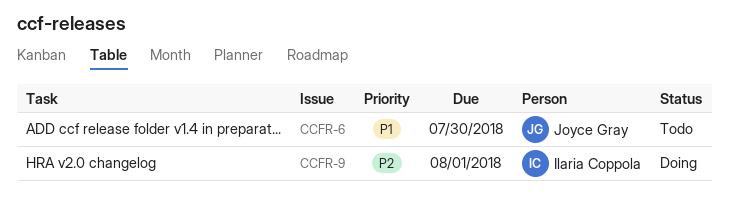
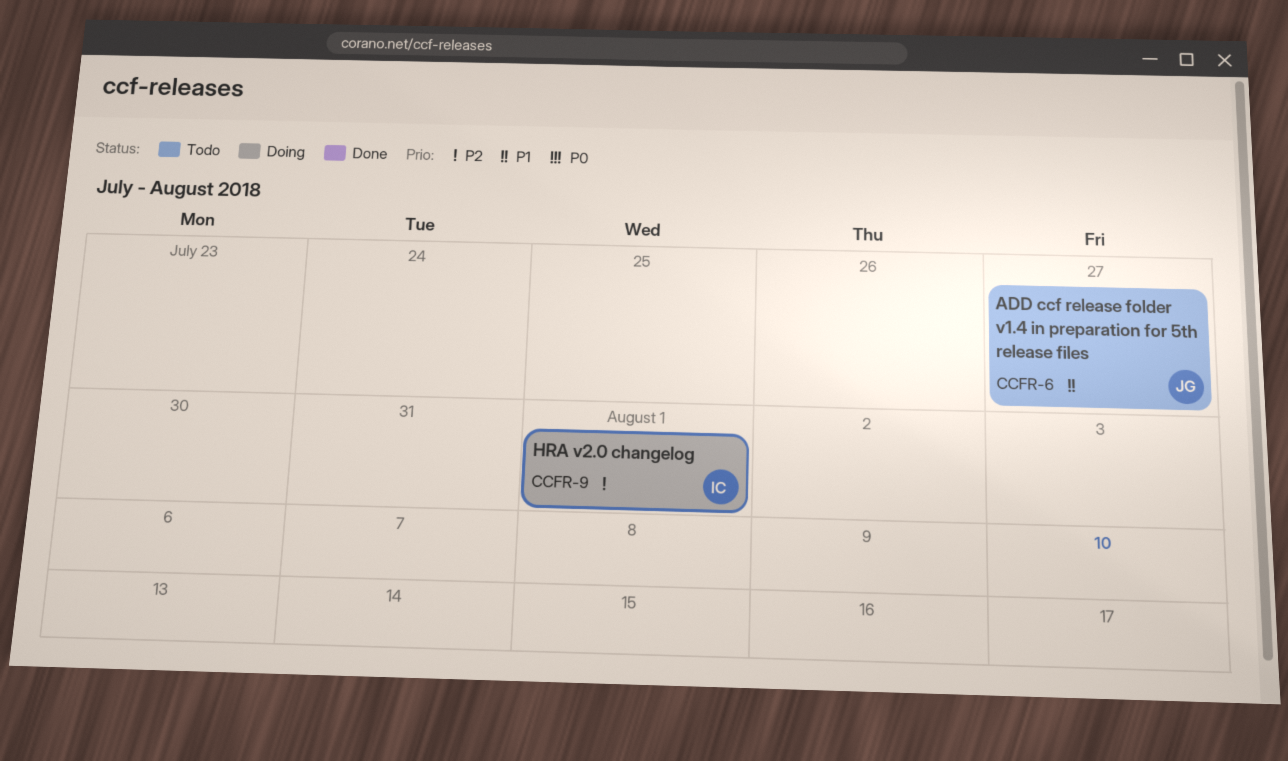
CCFR-6, due: Jul 30 -> Jul 27

